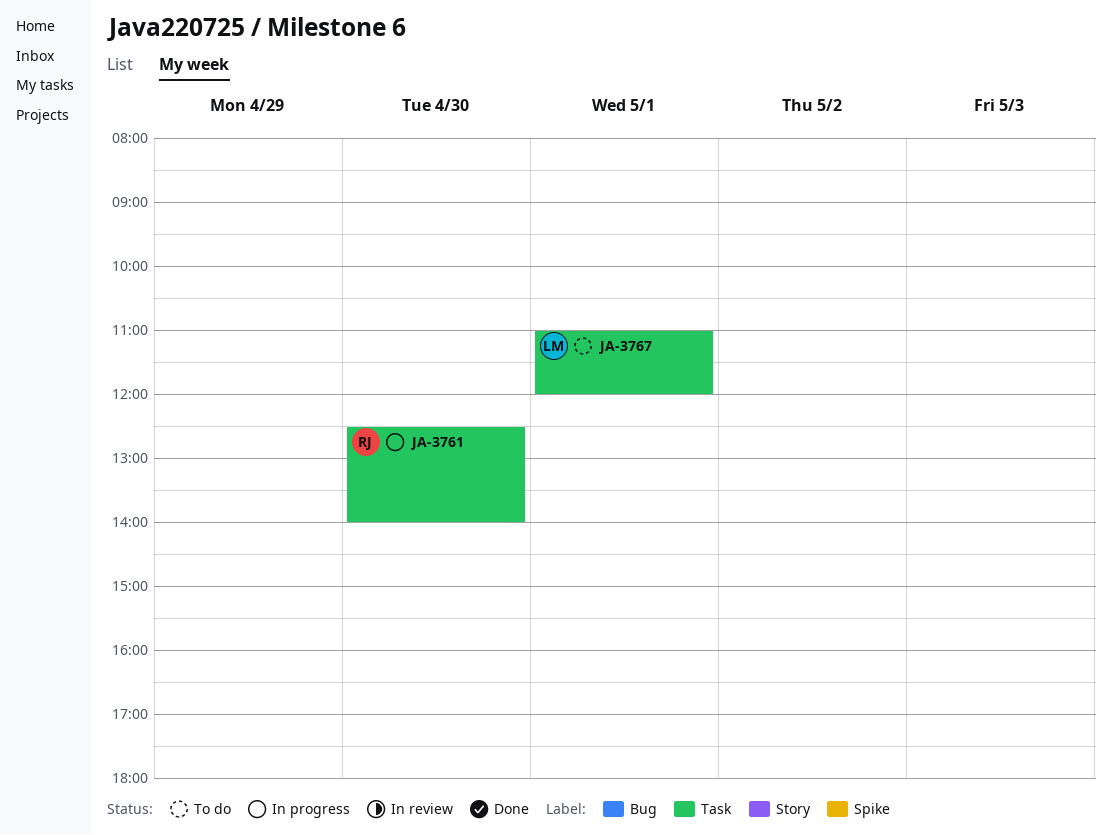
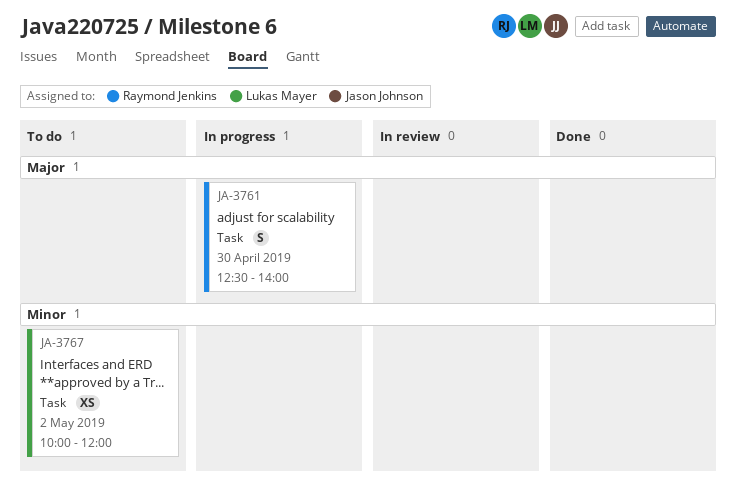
JA-3767, day: May 1 -> May 2
JA-3767, begins: 11:00 -> 10:00

